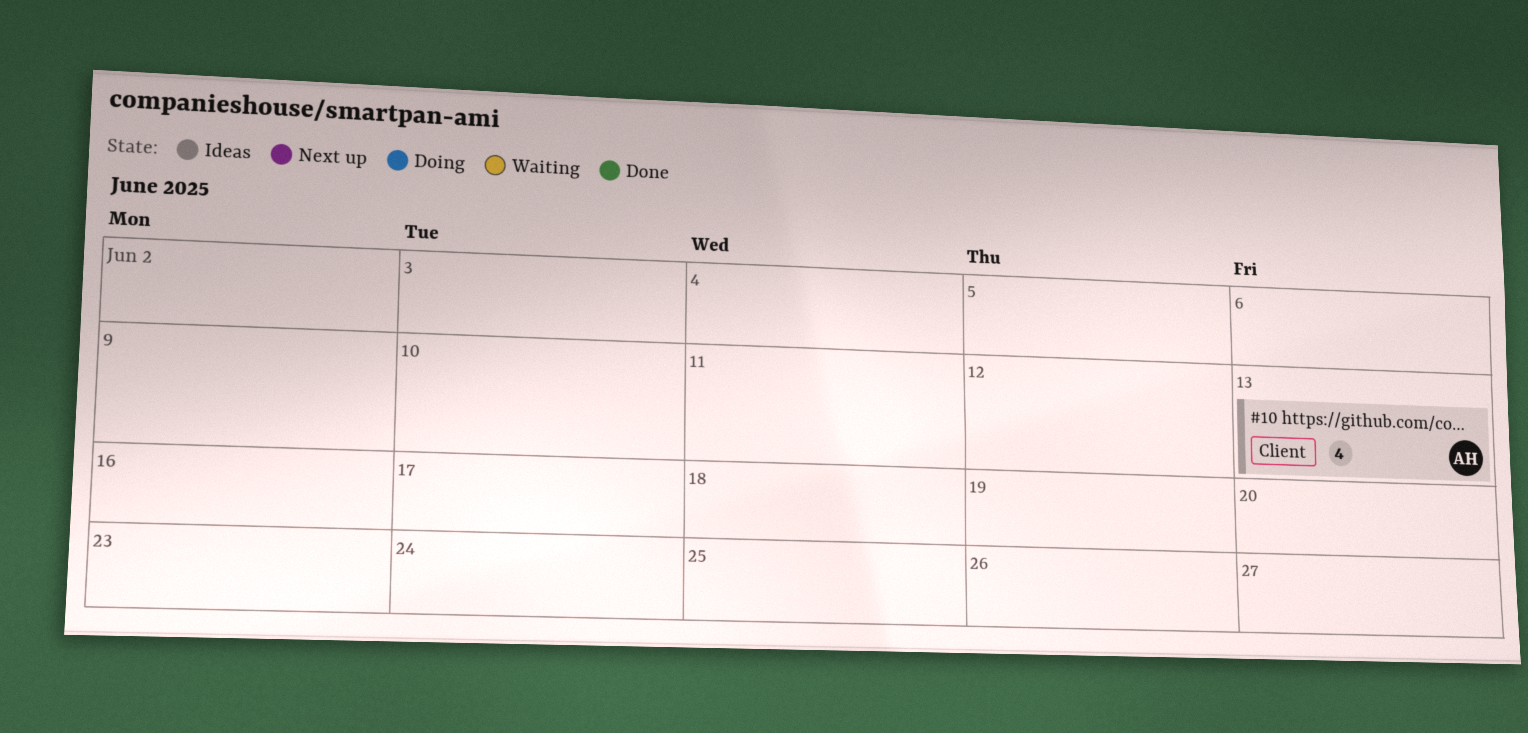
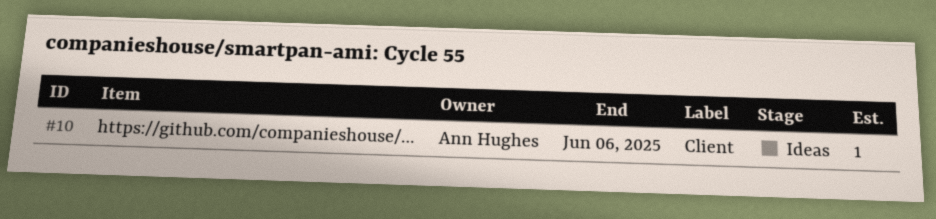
#10, estimate: 4 -> 1
#10, due: Jun 13 -> Jun 6

